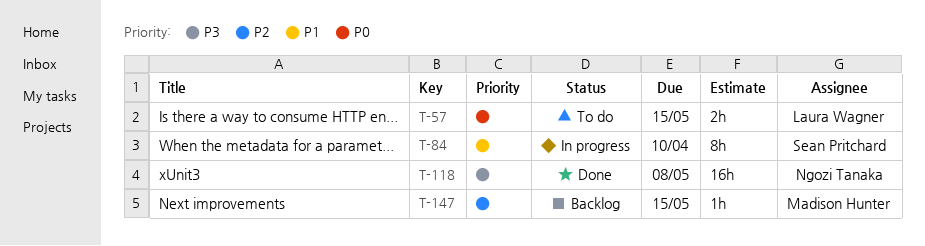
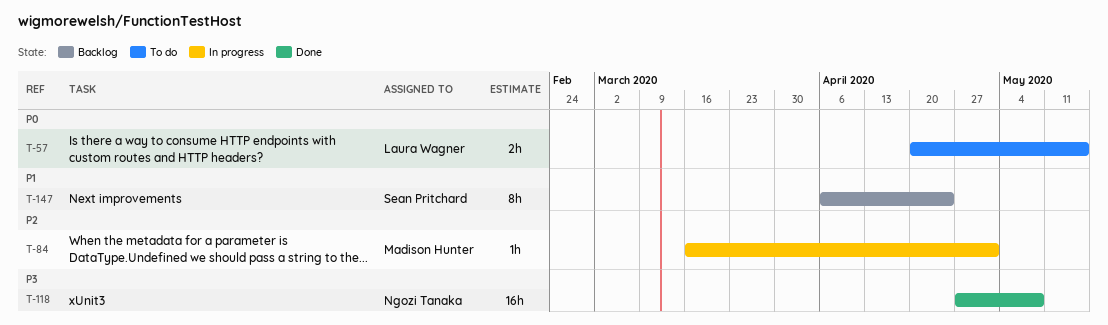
T-84, owner: Sean Pritchard -> Madison Hunter
T-84, priority: P1 -> P2
T-84, estimate: 8h -> 1h
T-84, due: Apr 10 -> May 1
T-147, owner: Madison Hunter -> Sean Pritchard
T-147, priority: P2 -> P1
T-147, estimate: 1h -> 8h
T-147, due: May 15 -> Apr 24

